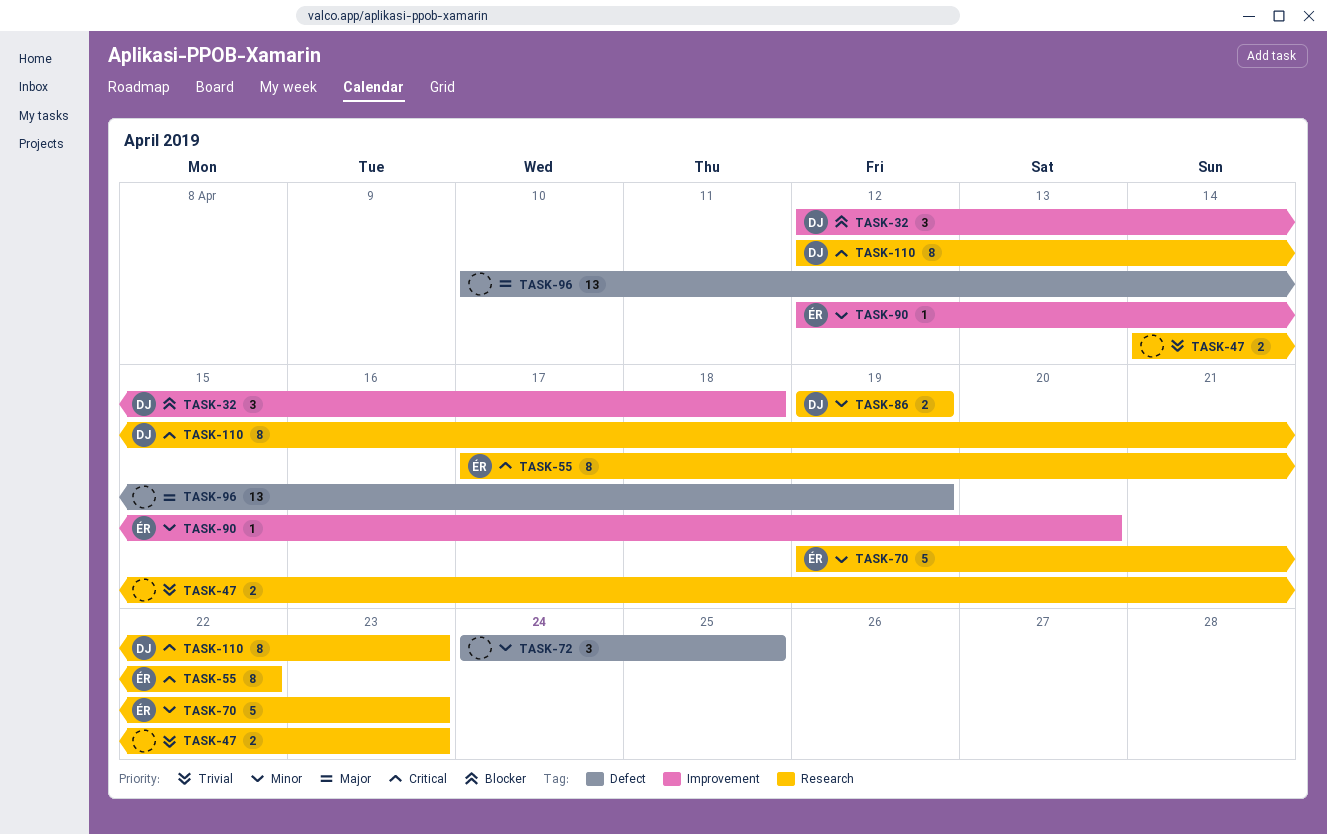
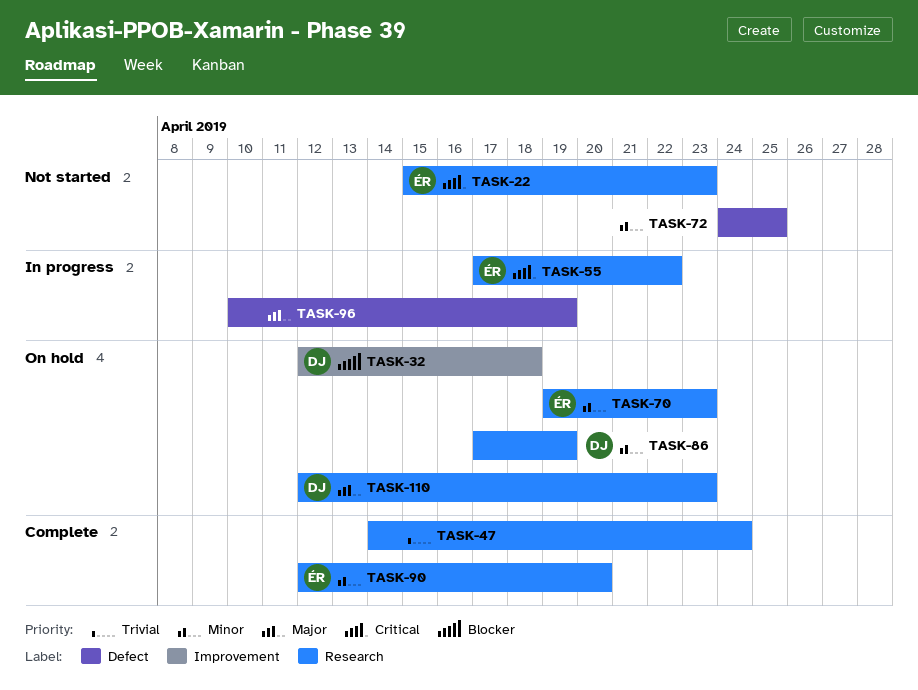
TASK-22: none -> present
TASK-47, due: Apr 23 -> Apr 24
TASK-86, start: Apr 19 -> Apr 17
TASK-90, label: Improvement -> Research
TASK-110, priority: Critical -> Major

